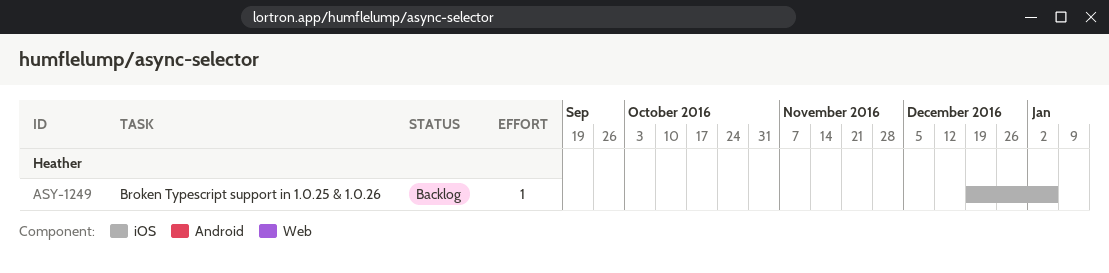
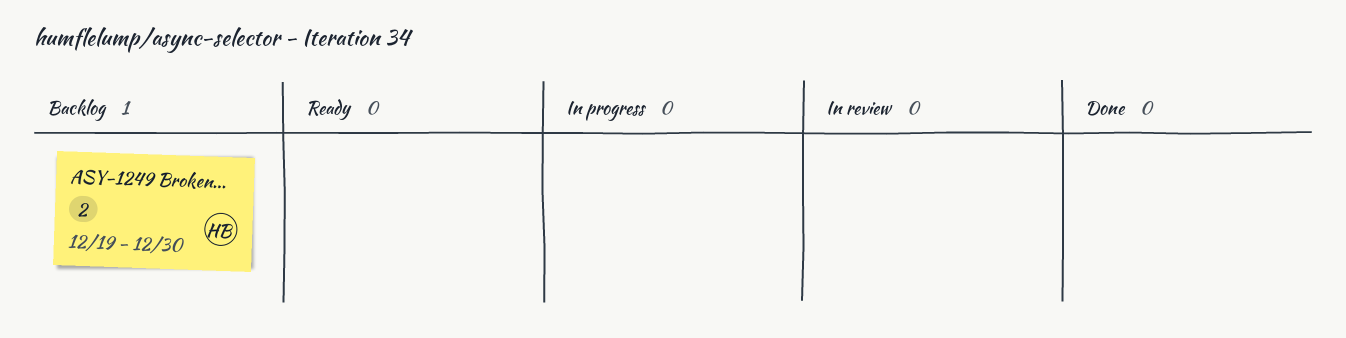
ASY-1249, estimate: 1 -> 2
ASY-1249, due: Jan 6 -> Dec 30

